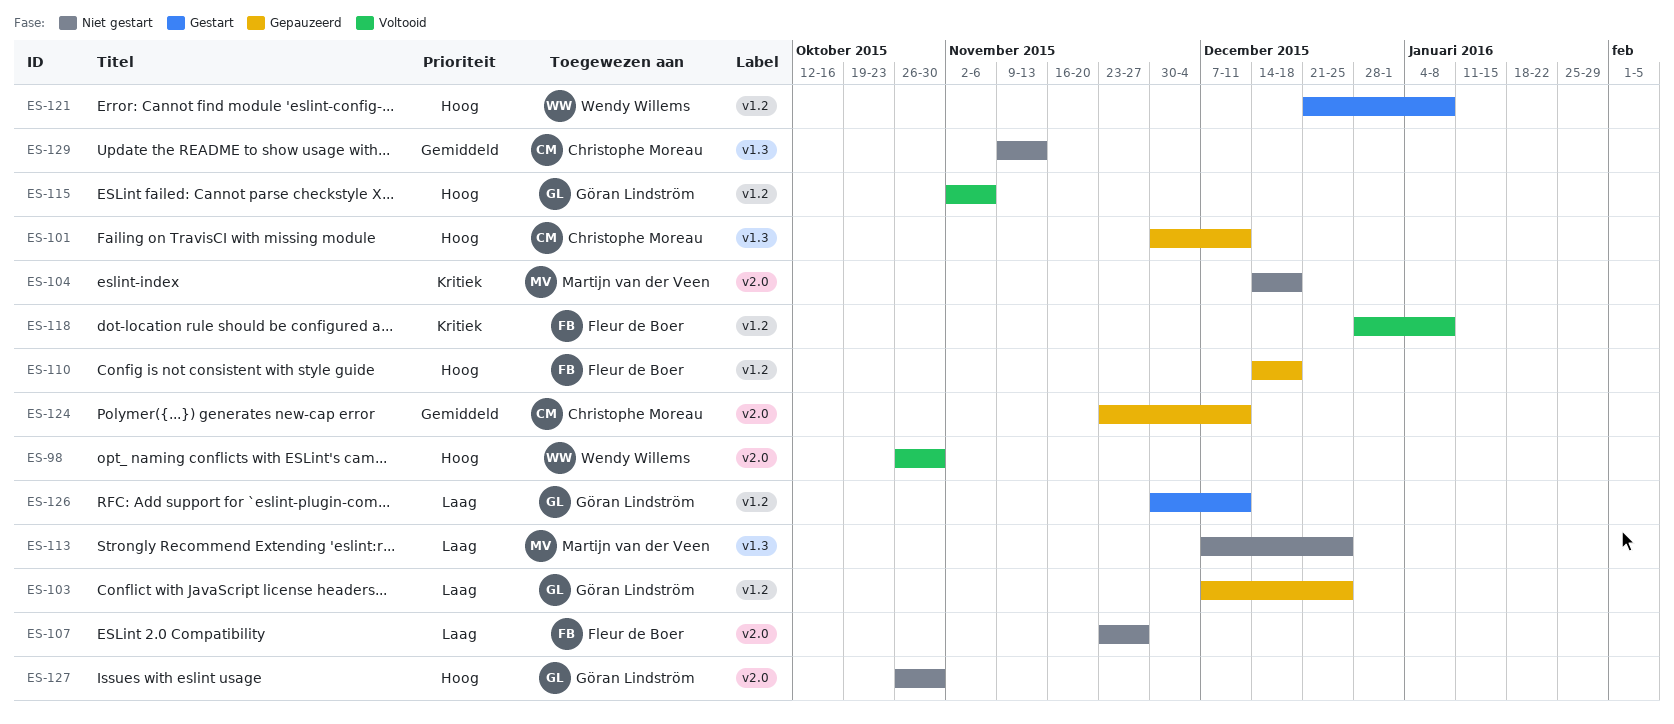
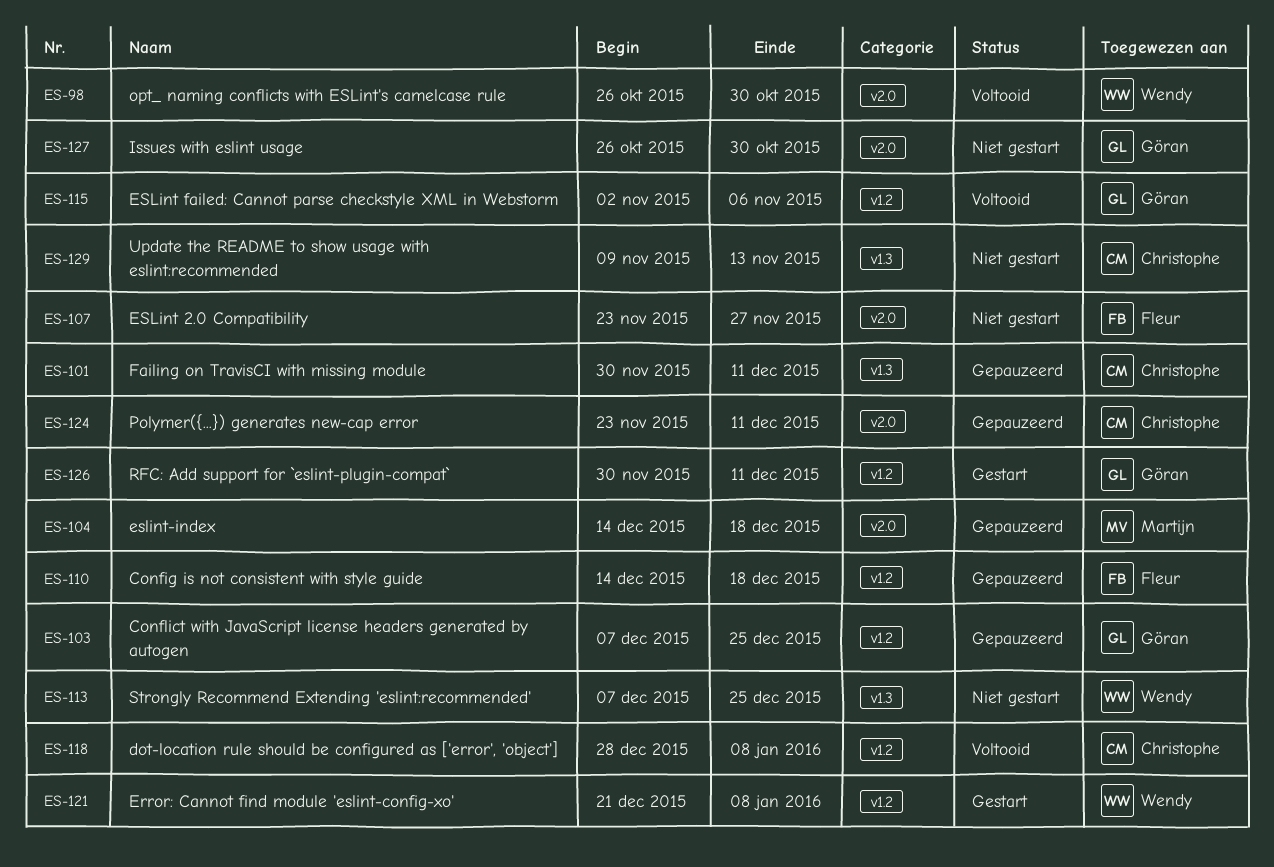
ES-104, status: Niet gestart -> Gepauzeerd
ES-113, owner: Martijn van der Veen -> Wendy Willems
ES-118, owner: Fleur de Boer -> Christophe Moreau

